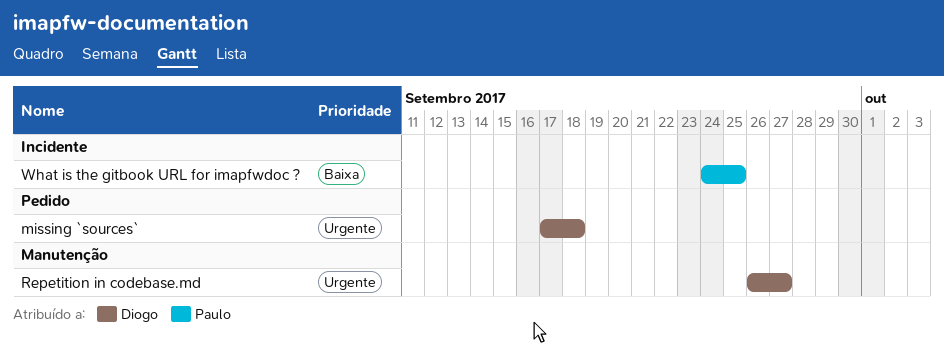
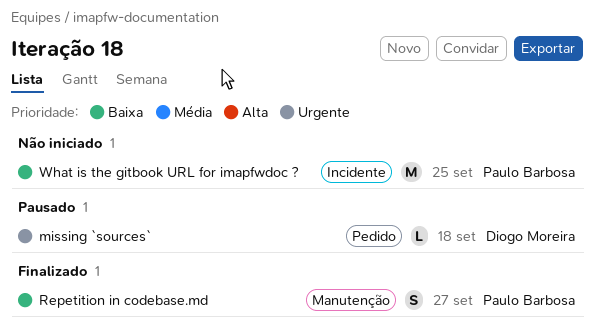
Repetition in codebase.md, owner: Diogo Moreira -> Paulo Barbosa
Repetition in codebase.md, priority: Urgente -> Baixa

